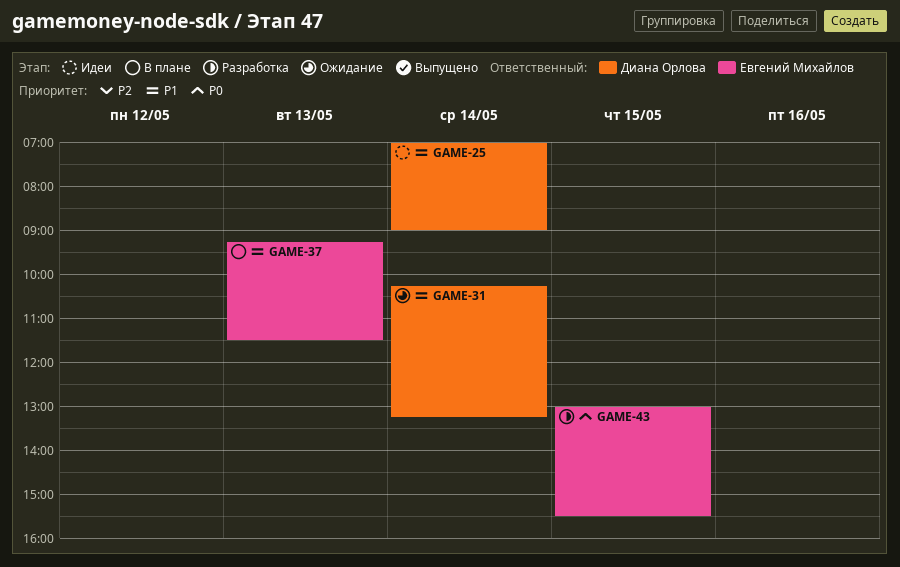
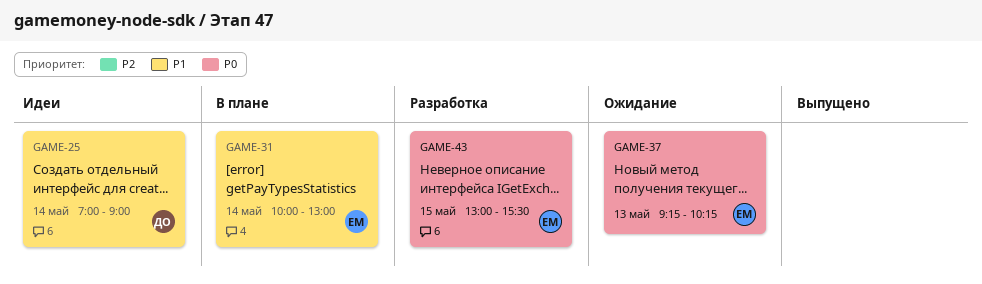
GAME-31, status: Ожидание -> В плане
GAME-31, owner: Диана Орлова -> Евгений Михайлов
GAME-31, begins: 10:15 -> 10:00
GAME-31, ends: 13:15 -> 13:00
GAME-37, status: В плане -> Ожидание
GAME-37, priority: P1 -> P0
GAME-37, ends: 11:30 -> 10:15

